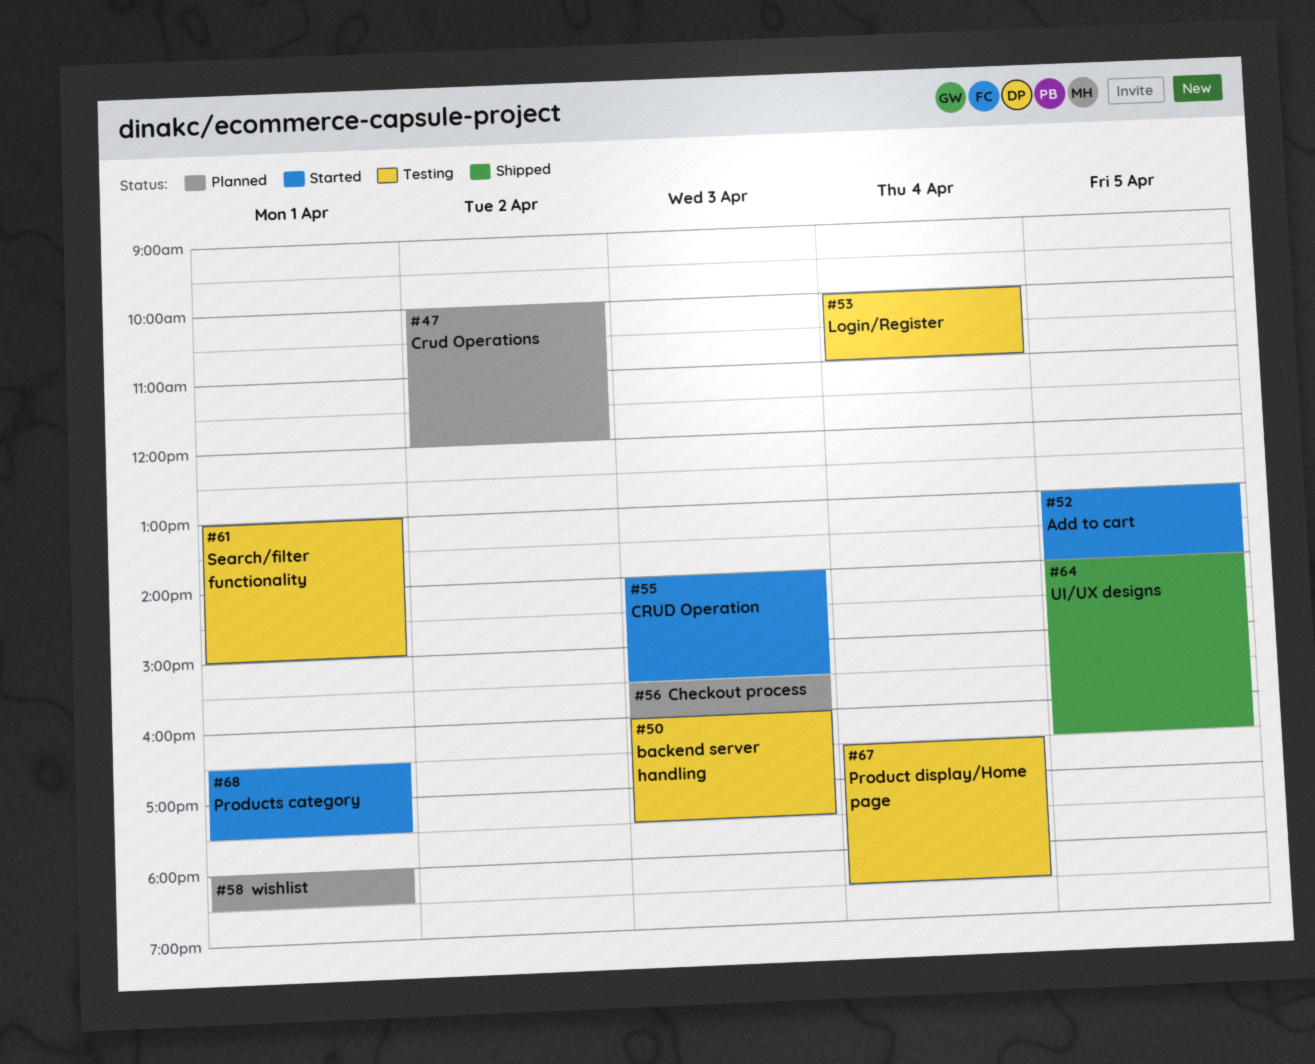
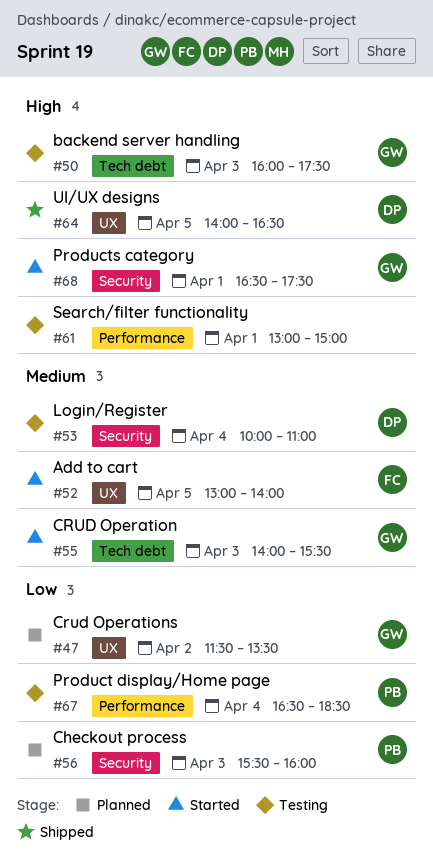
#47, begins: 10:00 -> 11:30
#47, ends: 12:00 -> 13:30
#58: present -> none

